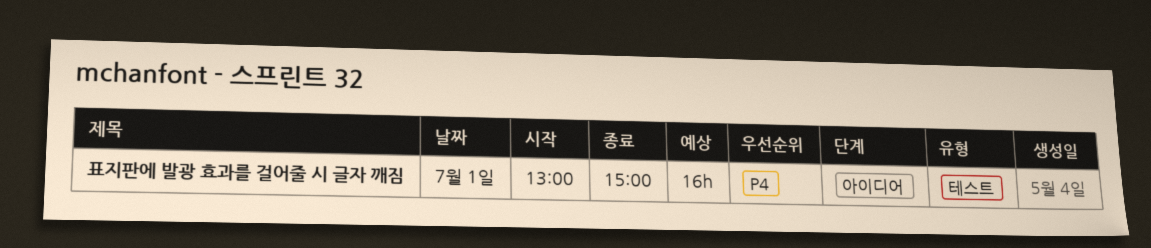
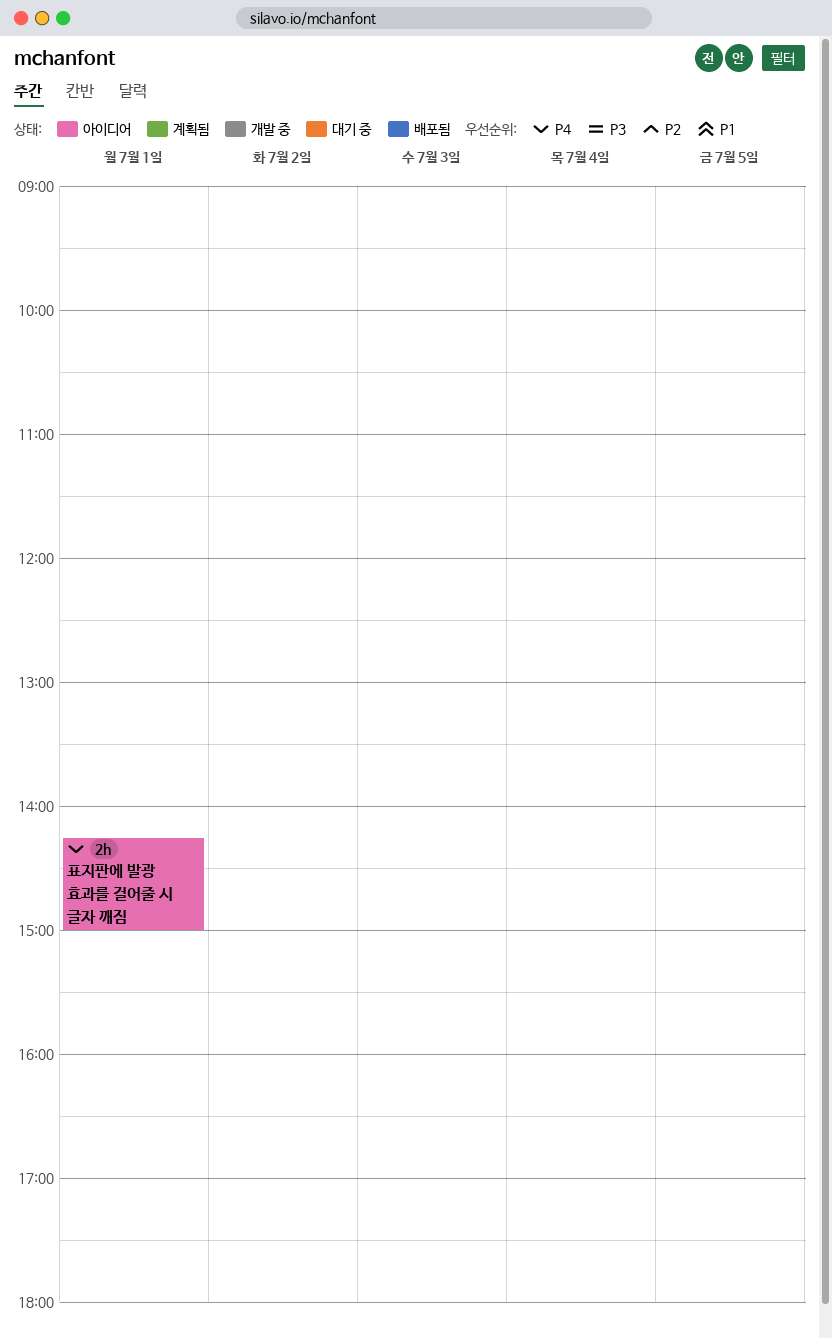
표지판에 발광 효과를 걸어줄 시 글자 깨짐, estimate: 16h -> 2h
표지판에 발광 효과를 걸어줄 시 글자 깨짐, begins: 13:00 -> 14:15

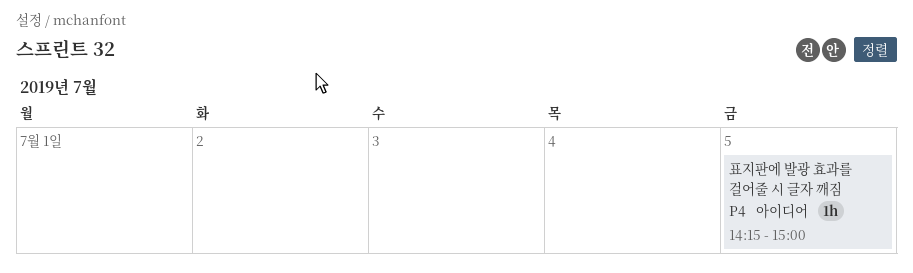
표지판에 발광 효과를 걸어줄 시 글자 깨짐, estimate: 2h -> 1h
표지판에 발광 효과를 걸어줄 시 글자 깨짐, day: Jul 1 -> Jul 5

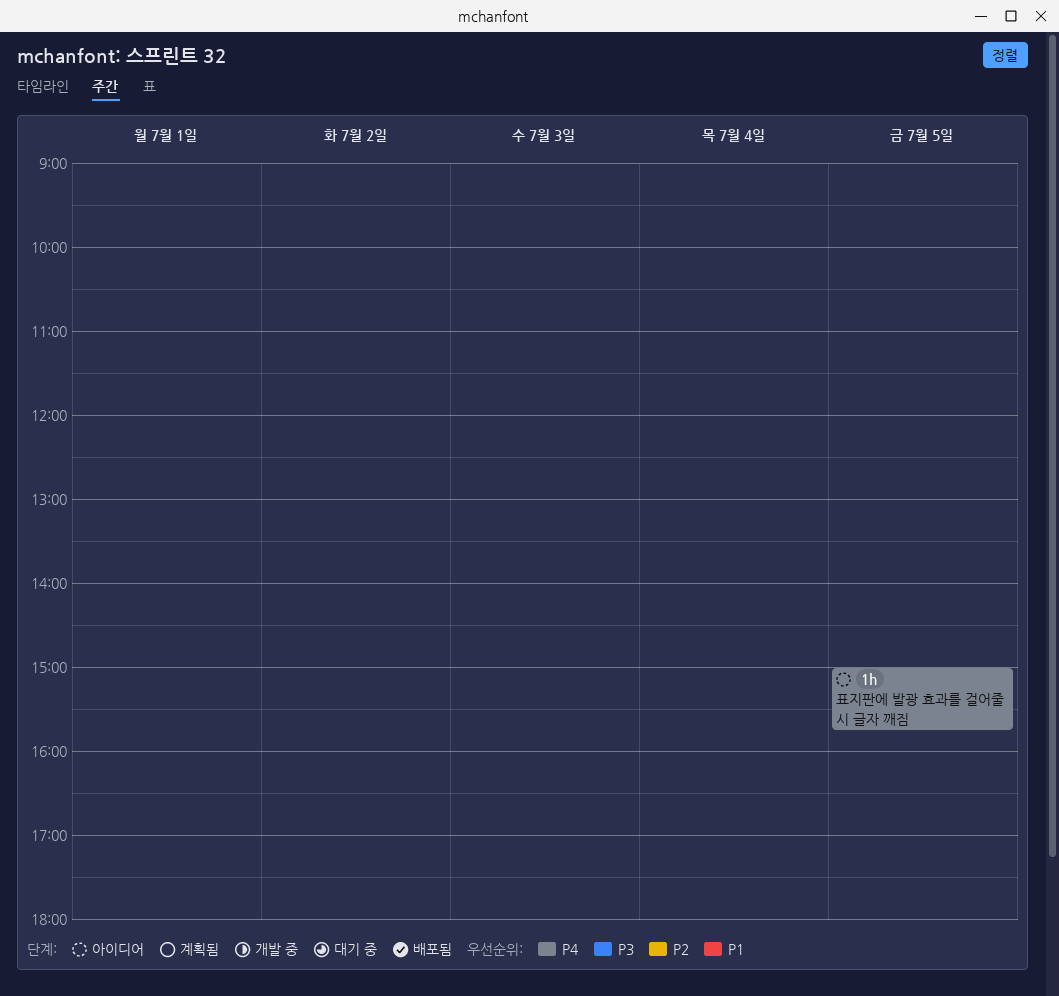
표지판에 발광 효과를 걸어줄 시 글자 깨짐, begins: 14:15 -> 15:00
표지판에 발광 효과를 걸어줄 시 글자 깨짐, ends: 15:00 -> 15:45

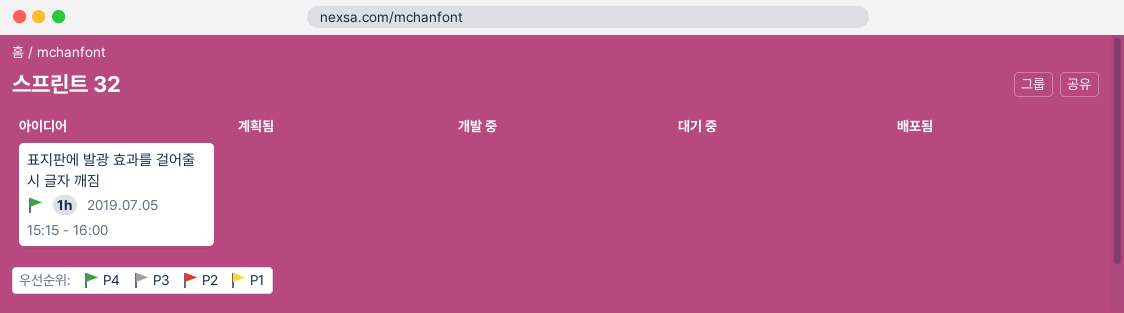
표지판에 발광 효과를 걸어줄 시 글자 깨짐, begins: 15:00 -> 15:15
표지판에 발광 효과를 걸어줄 시 글자 깨짐, ends: 15:45 -> 16:00

